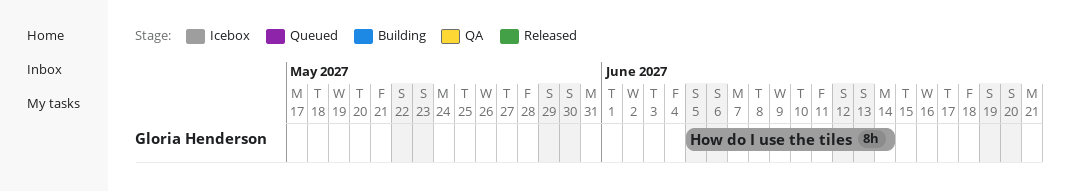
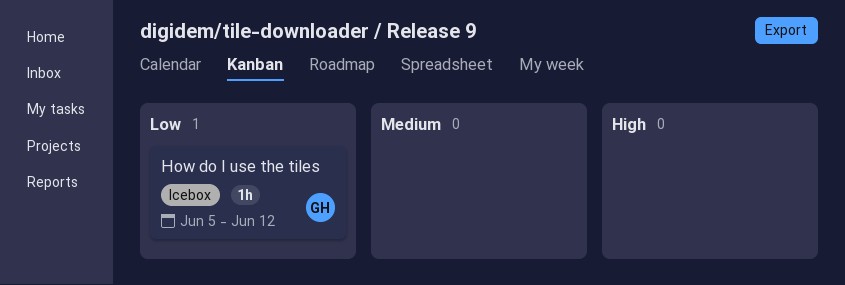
How do I use the tiles, estimate: 8h -> 1h
How do I use the tiles, due: Jun 14 -> Jun 12

